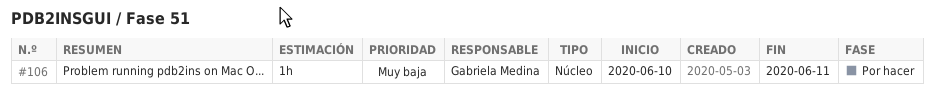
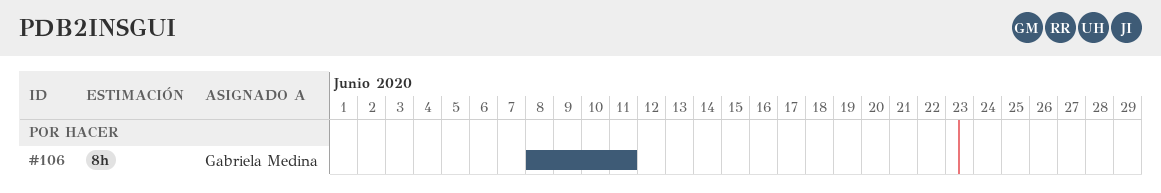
#106, estimate: 1h -> 8h
#106, start: Jun 10 -> Jun 8

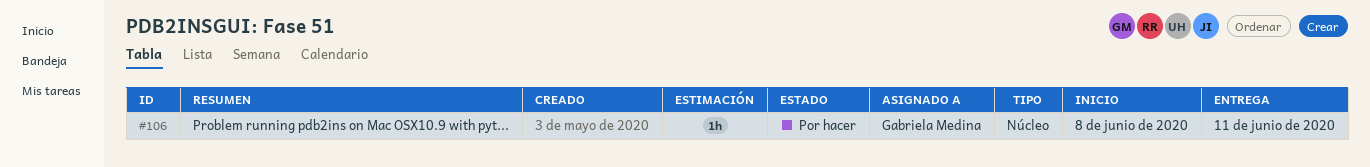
#106, estimate: 8h -> 1h

